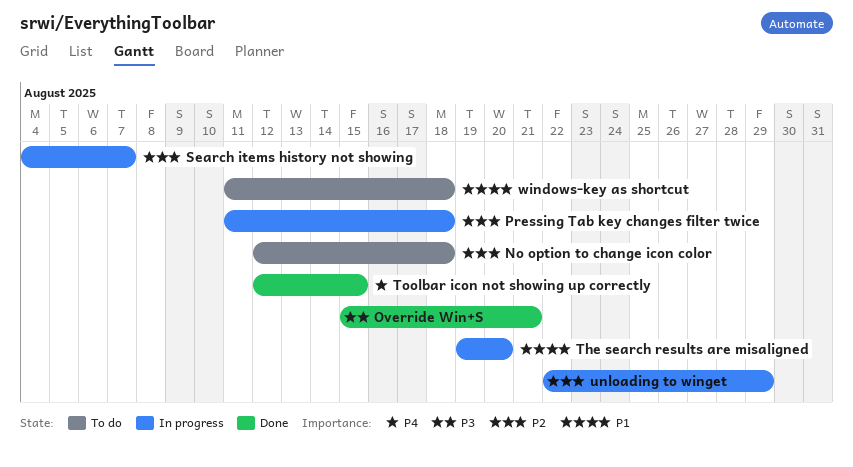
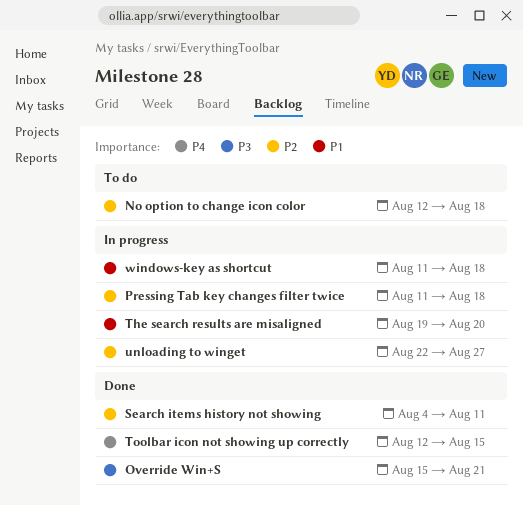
Search items history not showing, status: In progress -> Done
Search items history not showing, due: Aug 7 -> Aug 11
unloading to winget, due: Aug 29 -> Aug 27
windows-key as shortcut, status: To do -> In progress

